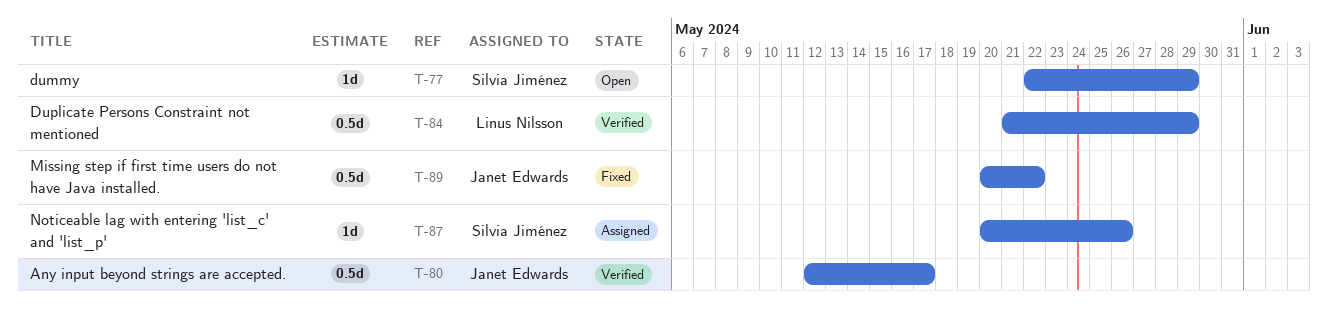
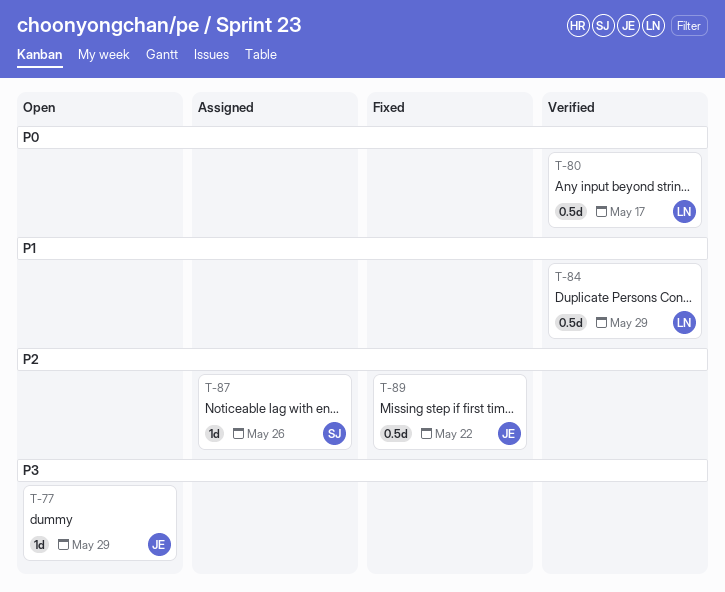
T-77, owner: Silvia Jiménez -> Janet Edwards
T-80, owner: Janet Edwards -> Linus Nilsson

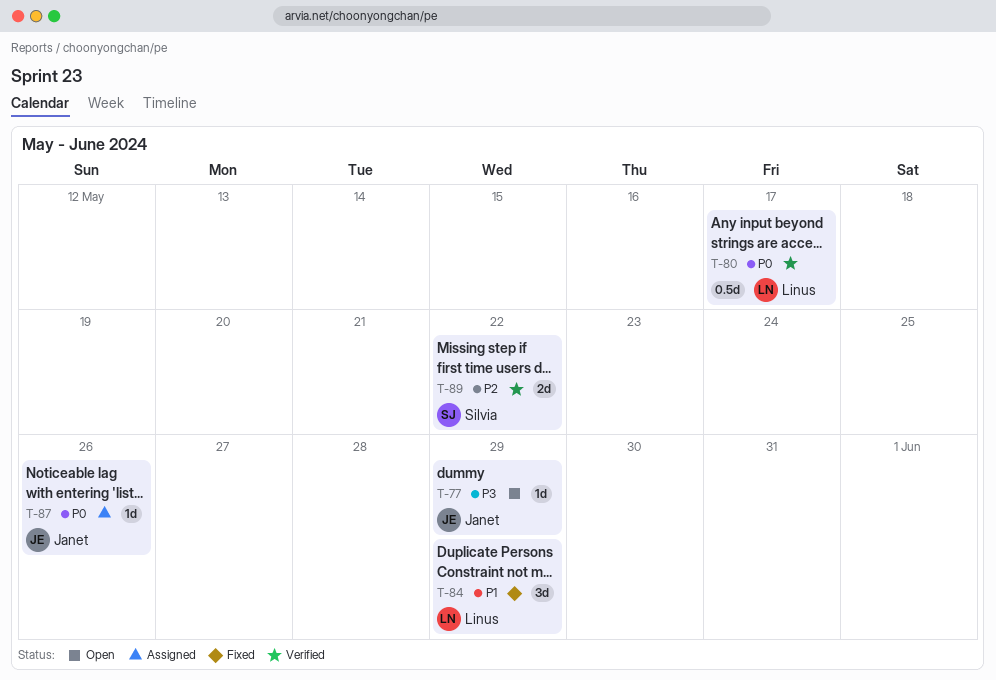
T-84, status: Verified -> Fixed
T-84, estimate: 0.5d -> 3d
T-87, owner: Silvia -> Janet
T-87, priority: P2 -> P0
T-89, status: Fixed -> Verified
T-89, owner: Janet -> Silvia
T-89, estimate: 0.5d -> 2d

